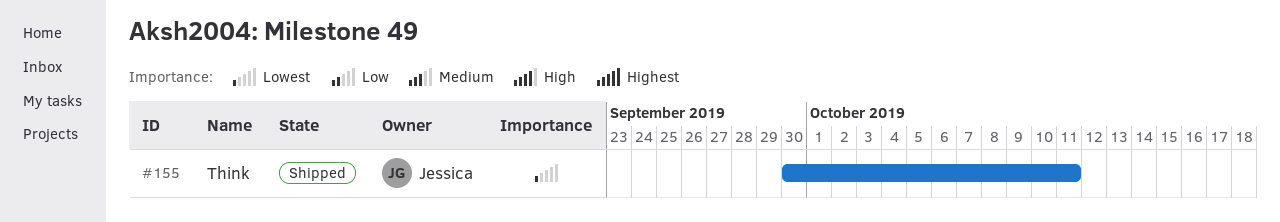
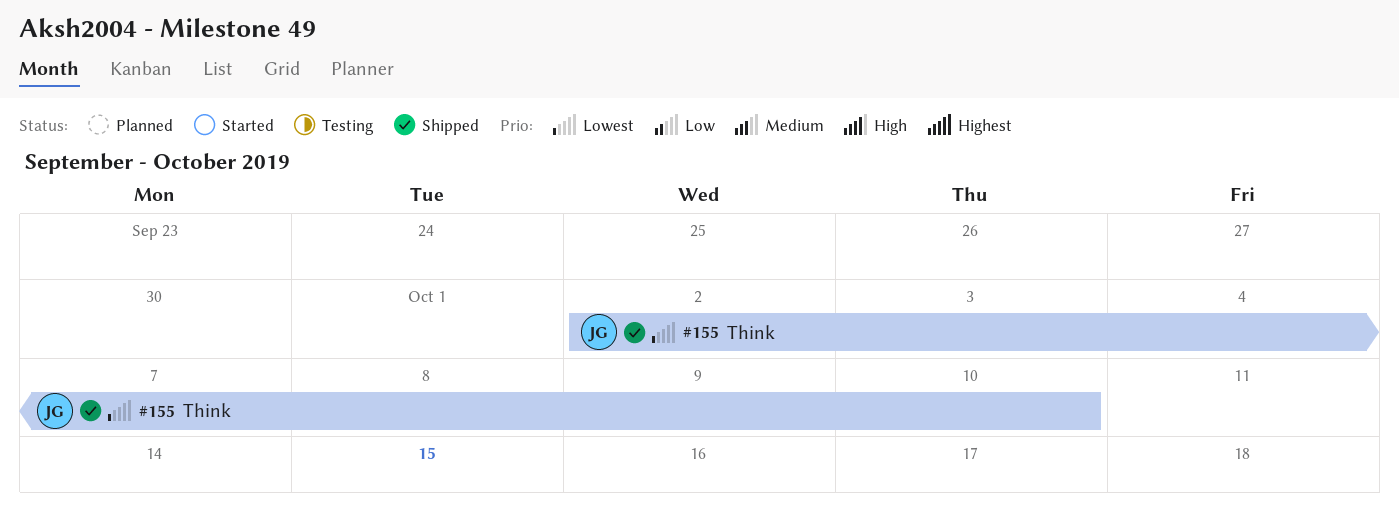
#155, start: Sep 30 -> Oct 2
#155, due: Oct 11 -> Oct 10

